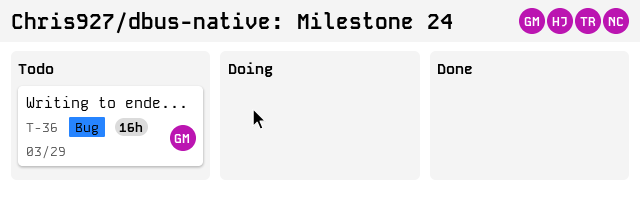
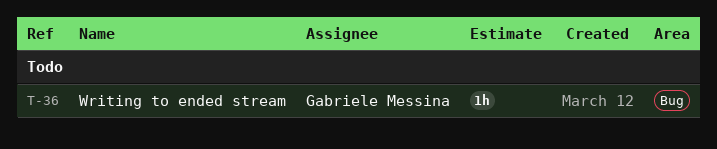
T-36, estimate: 16h -> 1h

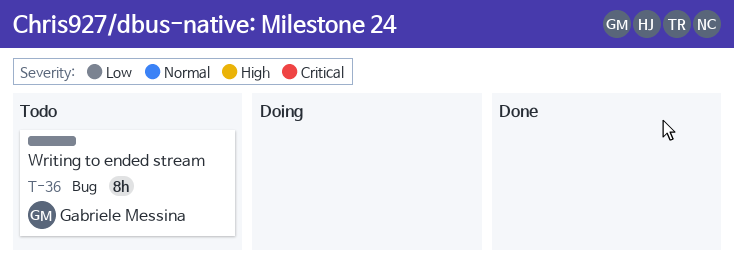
T-36, estimate: 1h -> 8h

